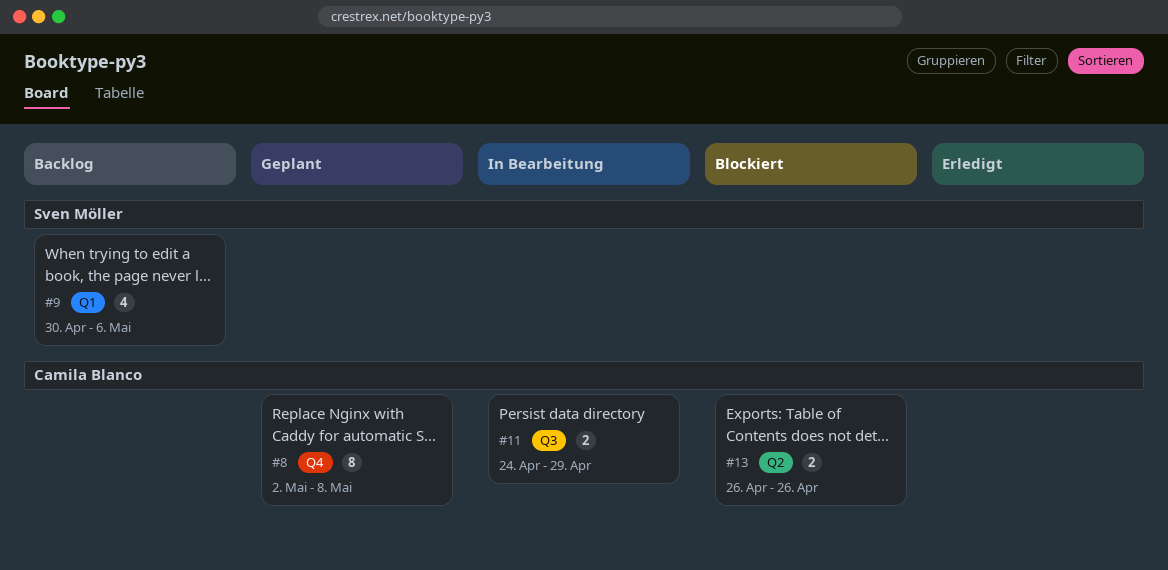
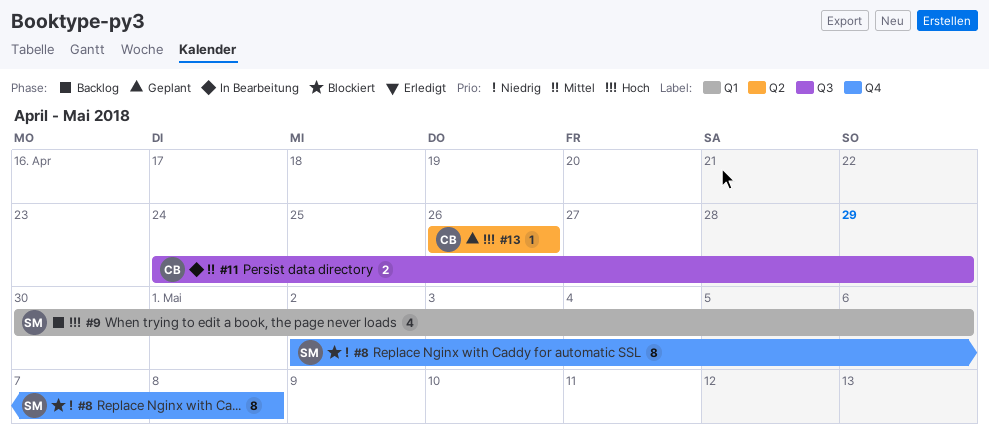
#8, status: Geplant -> Blockiert
#8, owner: Camila Blanco -> Sven Möller
#13, status: Blockiert -> Geplant
#13, estimate: 2 -> 1

